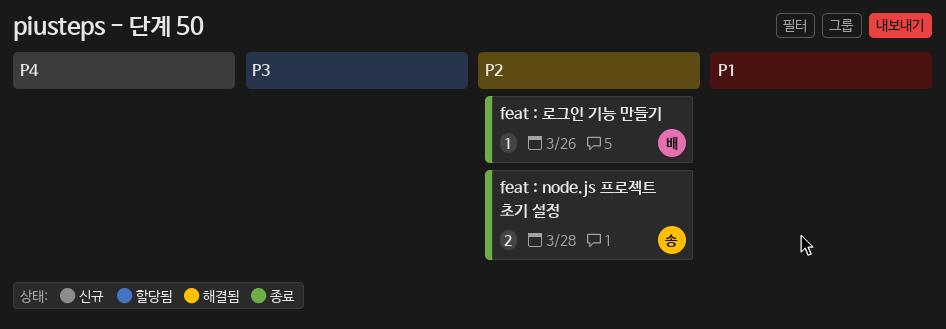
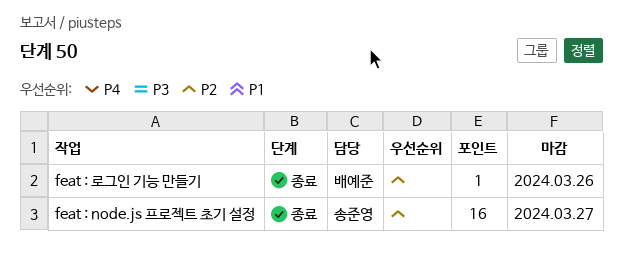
feat : node.js 프로젝트 초기 설정, estimate: 2 -> 16
feat : node.js 프로젝트 초기 설정, due: Mar 28 -> Mar 27

